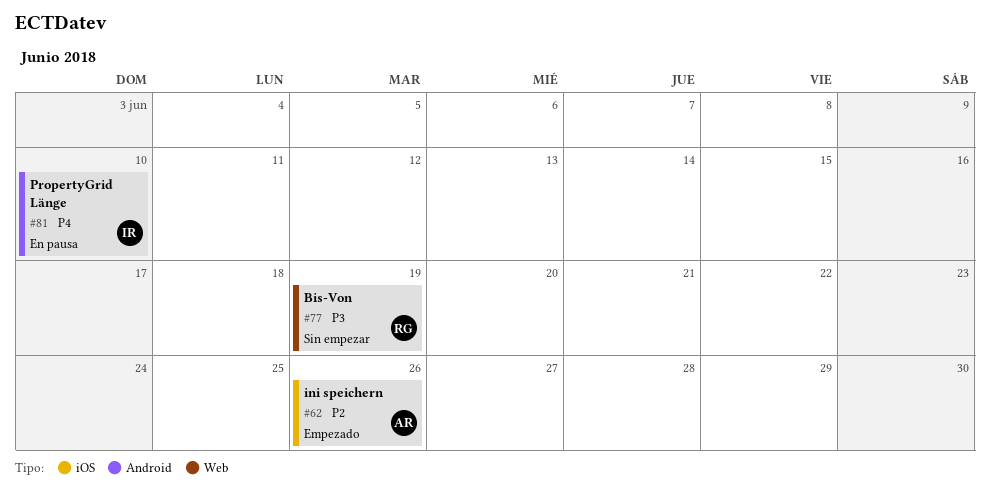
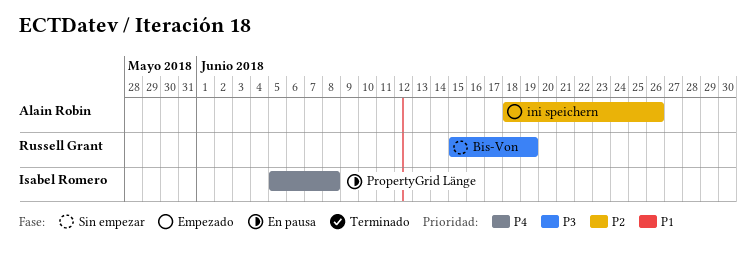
PropertyGrid Länge, due: Jun 10 -> Jun 8

